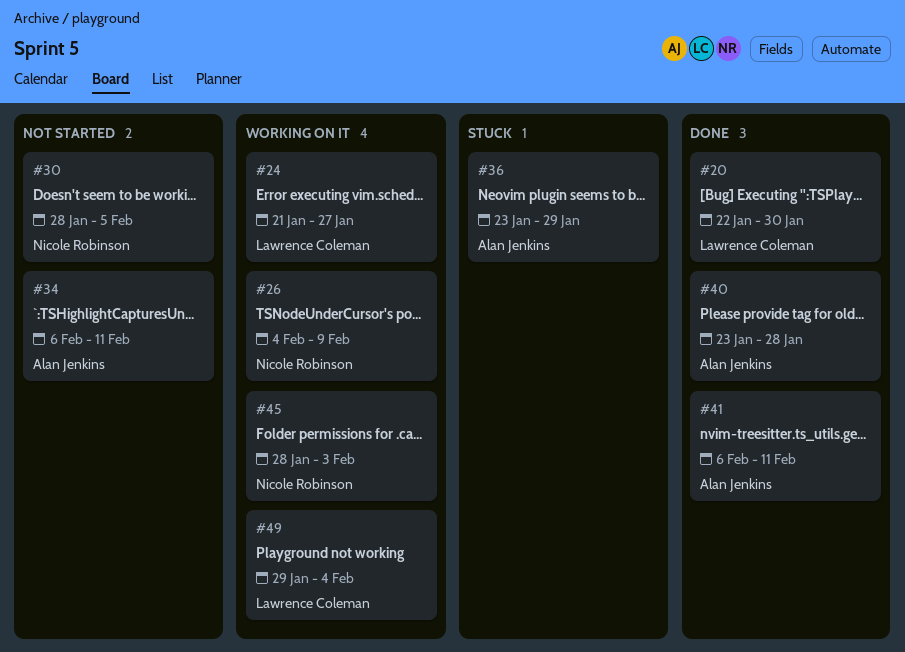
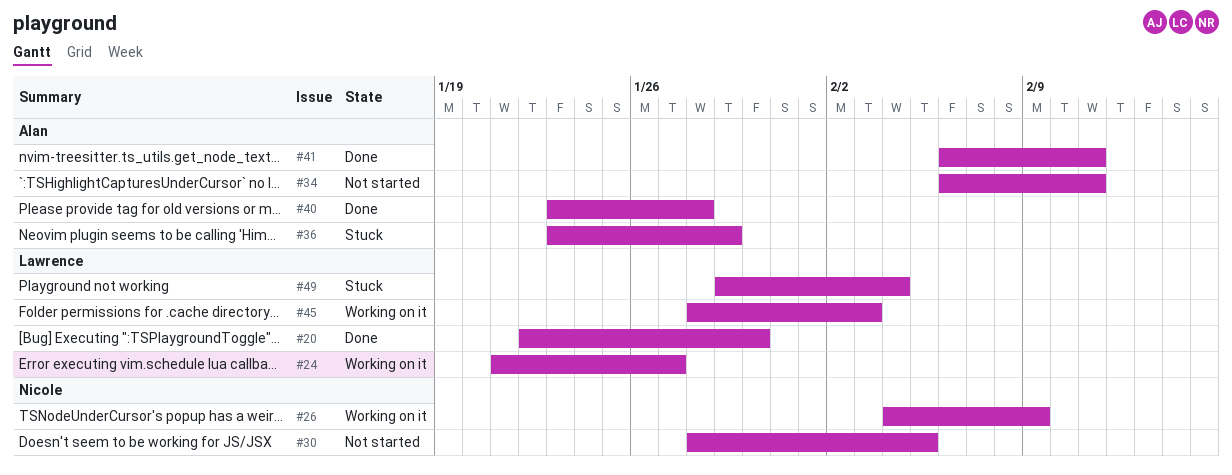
#45, owner: Nicole Robinson -> Lawrence Coleman
#49, status: Working on it -> Stuck

